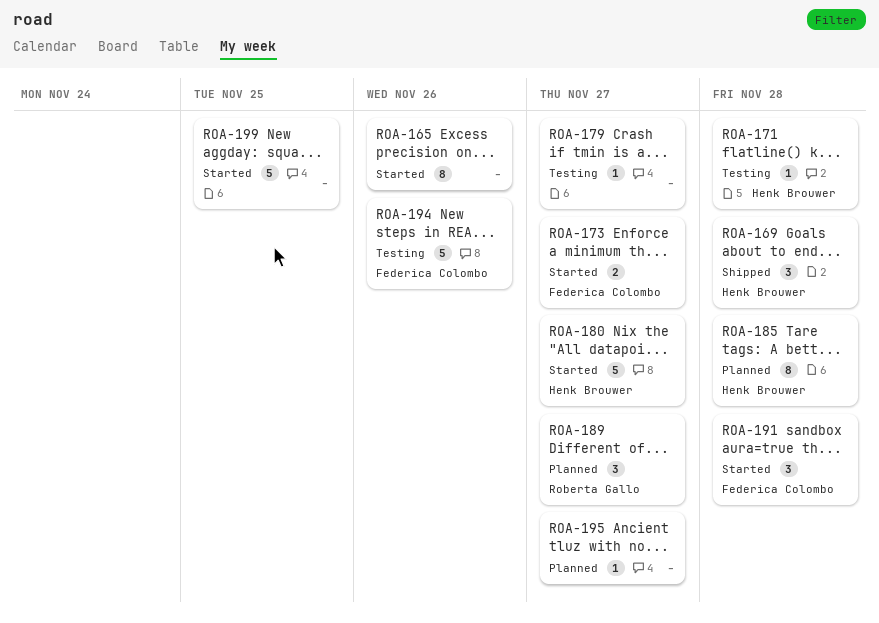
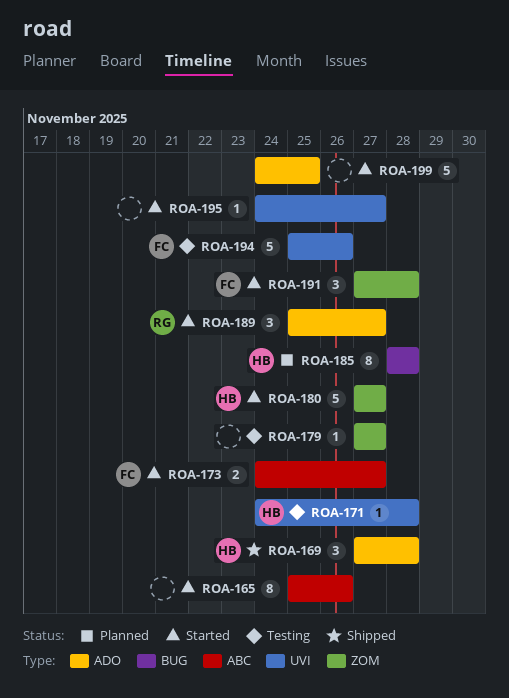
ROA-189, status: Planned -> Started
ROA-195, status: Planned -> Started

